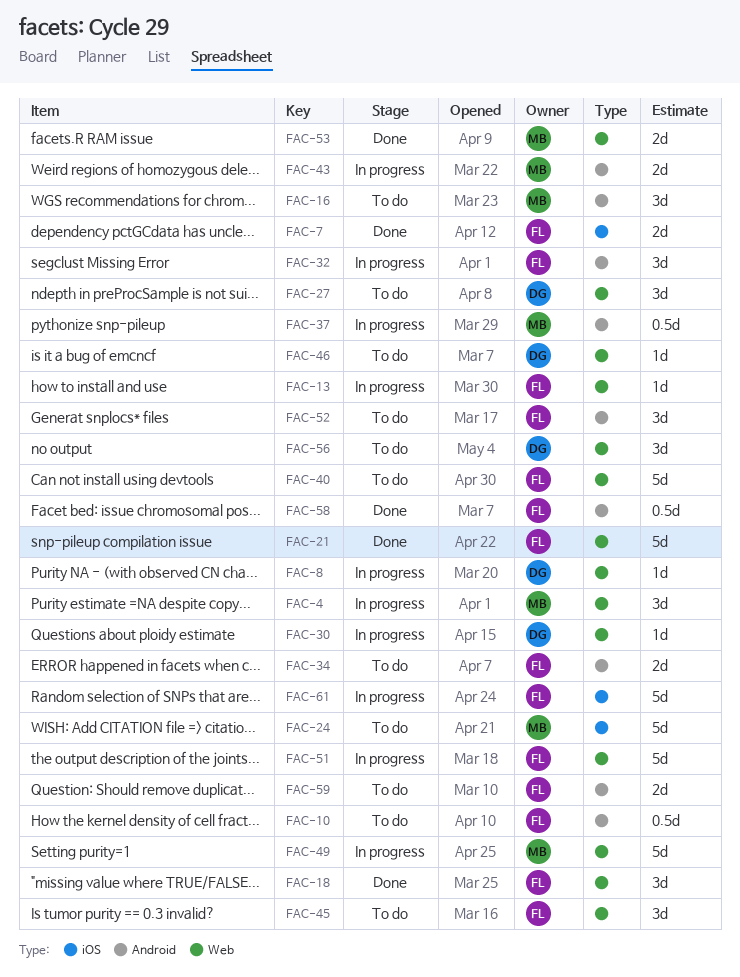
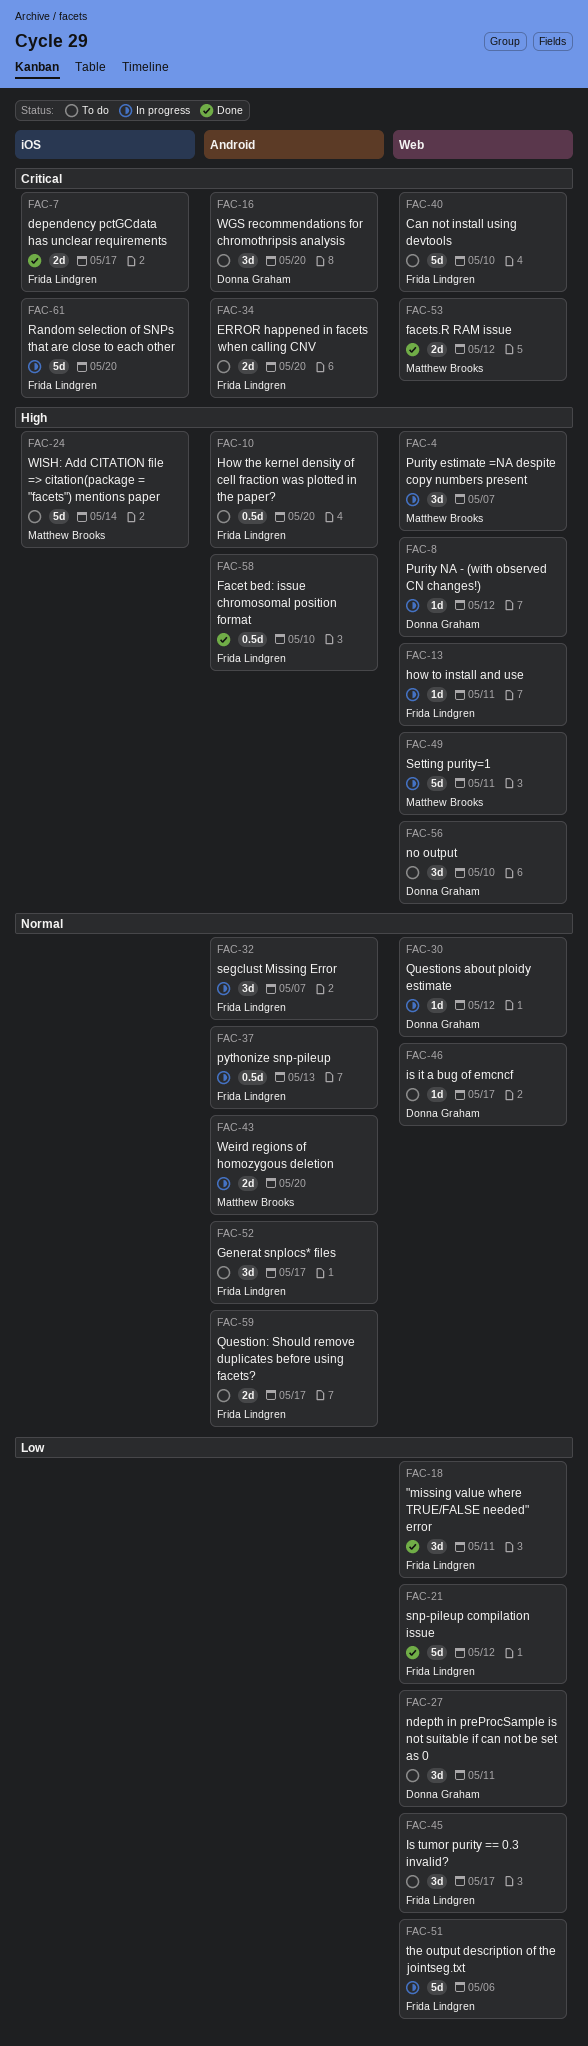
FAC-16, owner: Matthew Brooks -> Donna Graham
FAC-37, owner: Matthew Brooks -> Frida Lindgren

